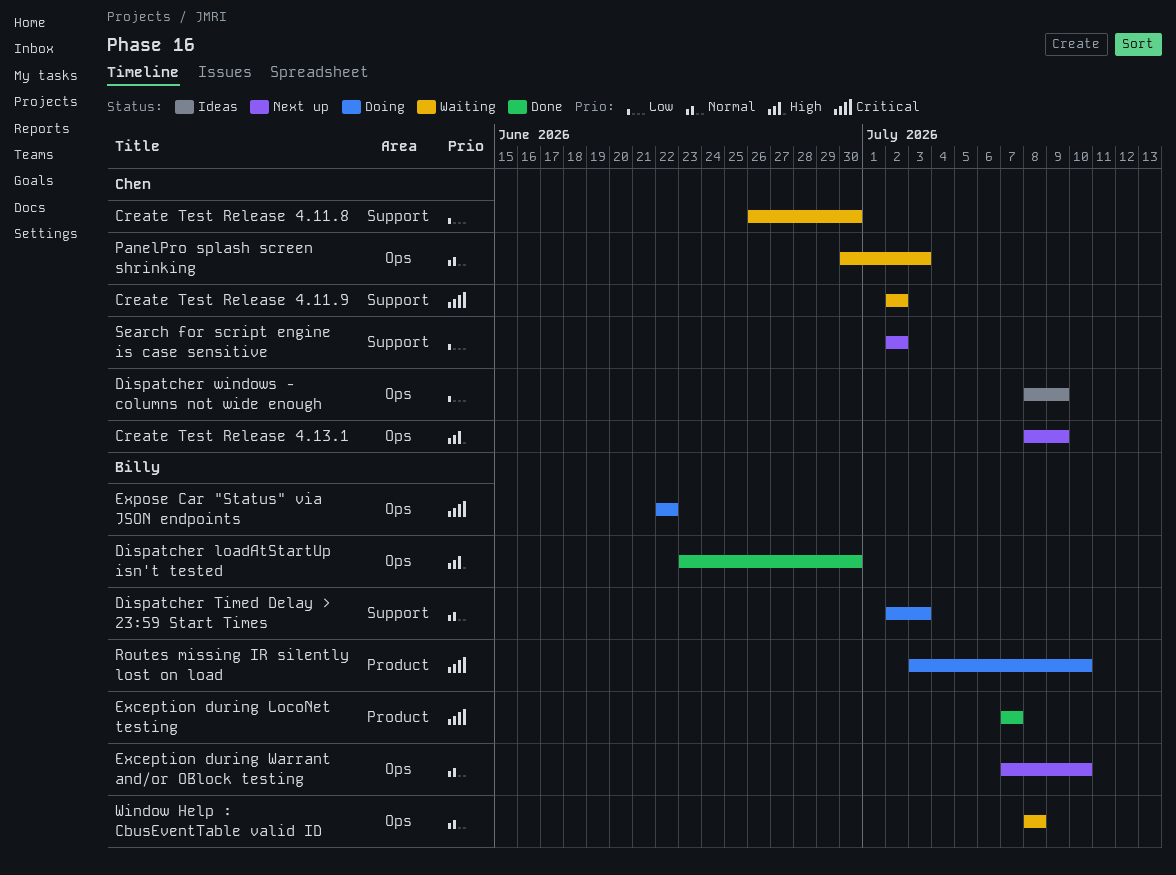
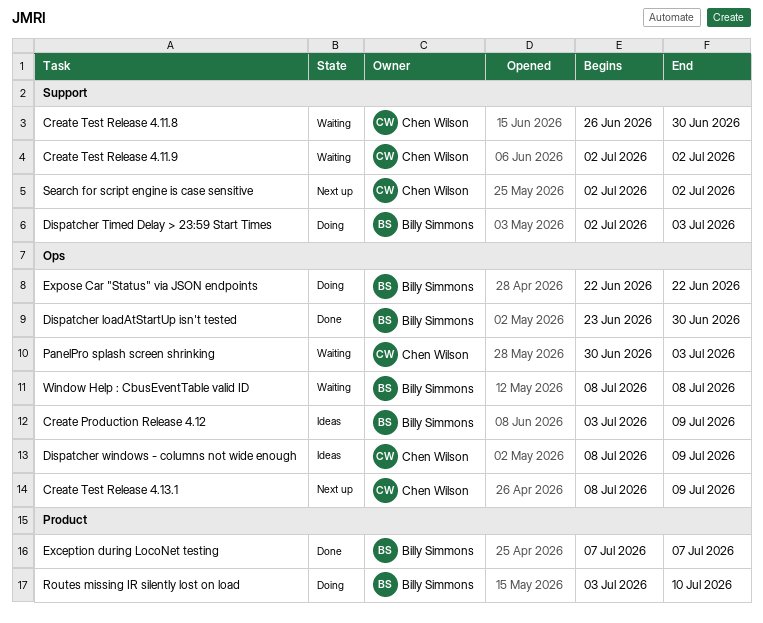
Create Production Release 4.12: none -> present
Exception during Warrant and/or OBlock testing: present -> none

